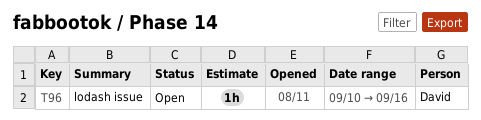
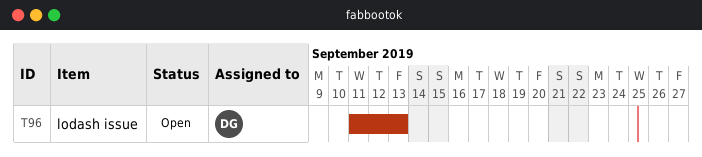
T96, start: Sep 10 -> Sep 11
T96, due: Sep 16 -> Sep 13

